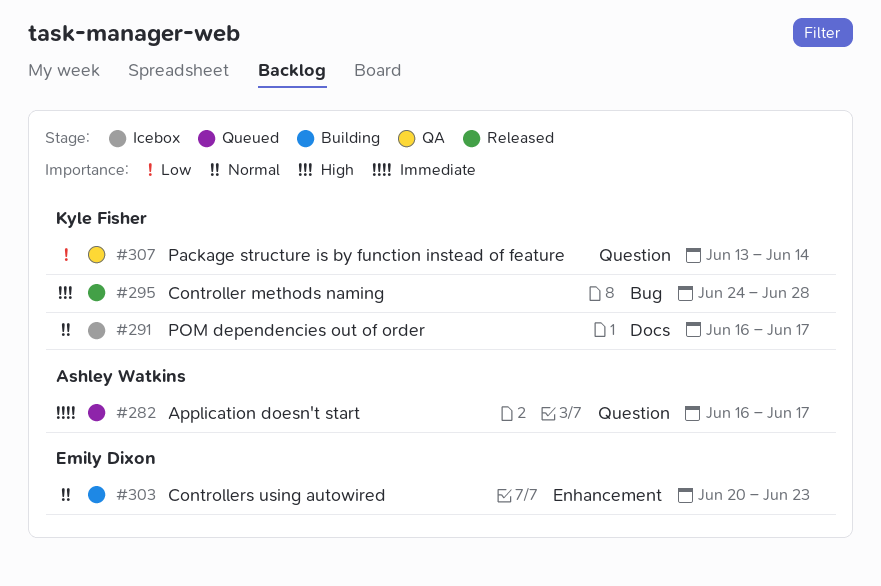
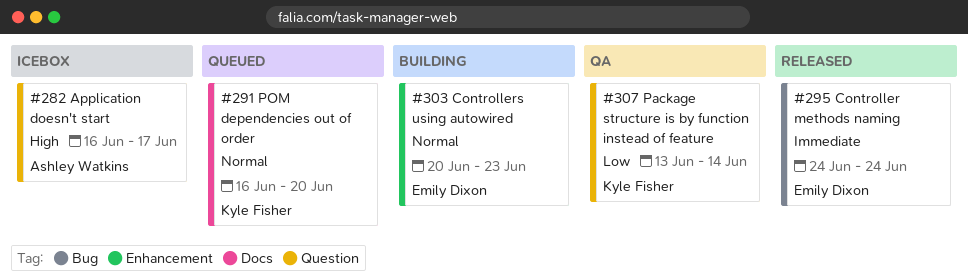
#282, status: Queued -> Icebox
#282, priority: Immediate -> High
#291, status: Icebox -> Queued
#291, due: Jun 17 -> Jun 20
#295, owner: Kyle Fisher -> Emily Dixon
#295, priority: High -> Immediate
#295, due: Jun 28 -> Jun 24

